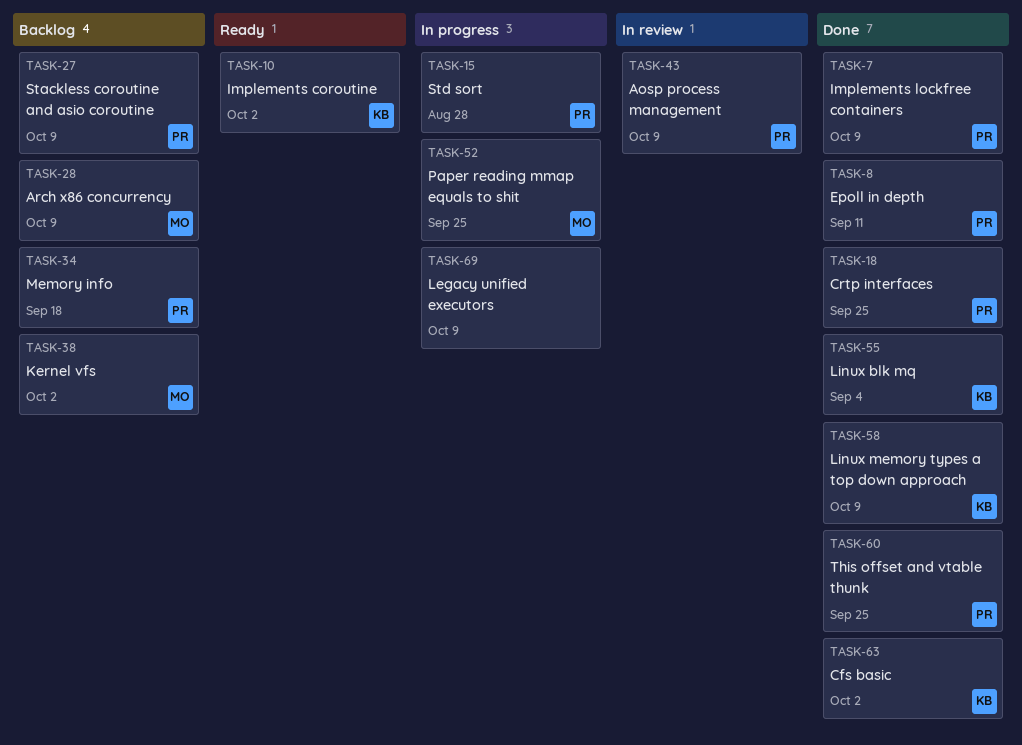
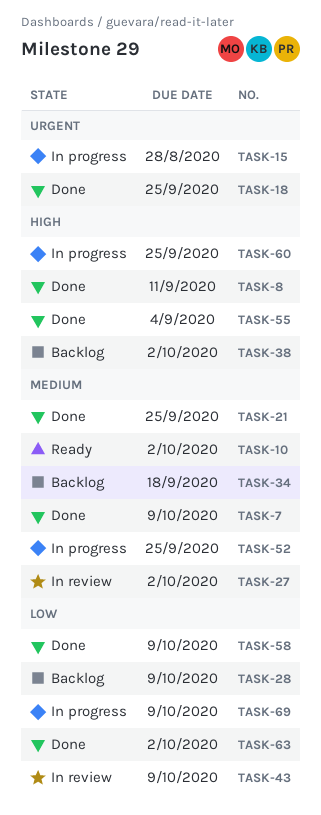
TASK-21: none -> present
TASK-27, status: Backlog -> In review
TASK-27, due: Oct 9 -> Oct 2
TASK-60, status: Done -> In progress

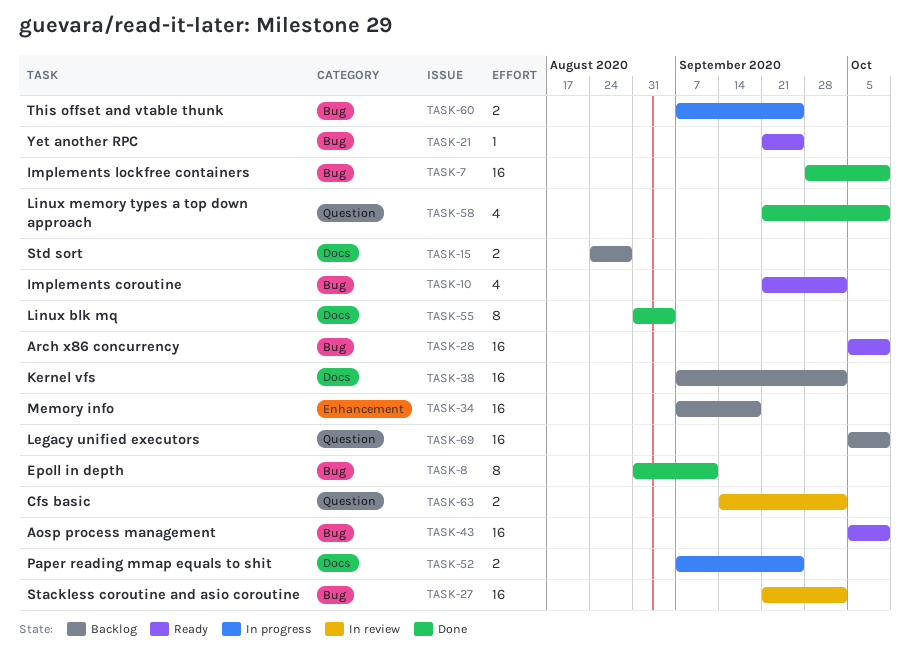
TASK-15, status: In progress -> Backlog
TASK-18: present -> none
TASK-21, status: Done -> Ready
TASK-28, status: Backlog -> Ready
TASK-43, status: In review -> Ready
TASK-63, status: Done -> In review
TASK-69, status: In progress -> Backlog

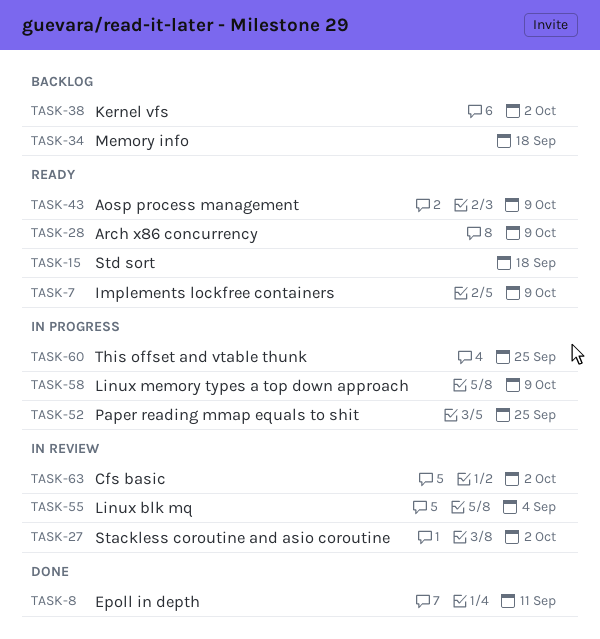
TASK-7, status: Done -> Ready
TASK-10: present -> none
TASK-15, status: Backlog -> Ready
TASK-15, due: Aug 28 -> Sep 18
TASK-21: present -> none
TASK-55, status: Done -> In review
TASK-58, status: Done -> In progress
TASK-69: present -> none

